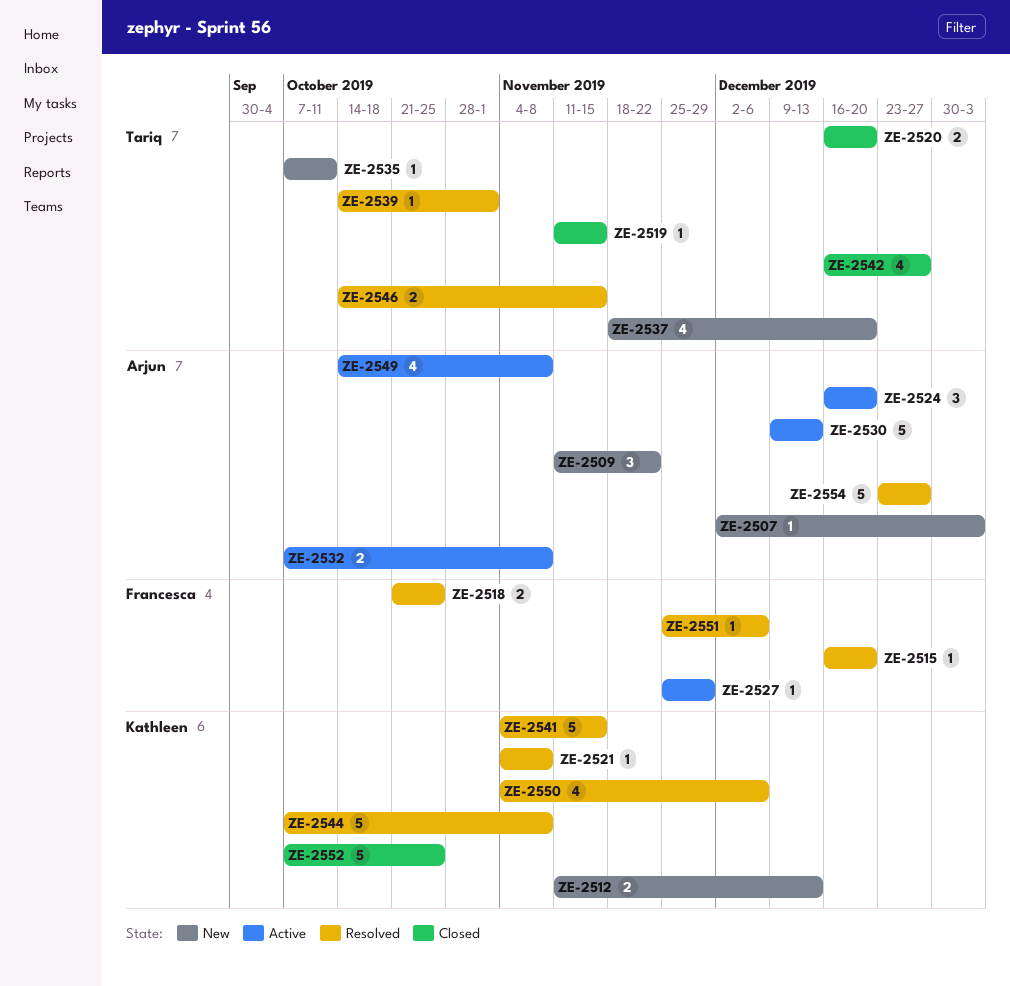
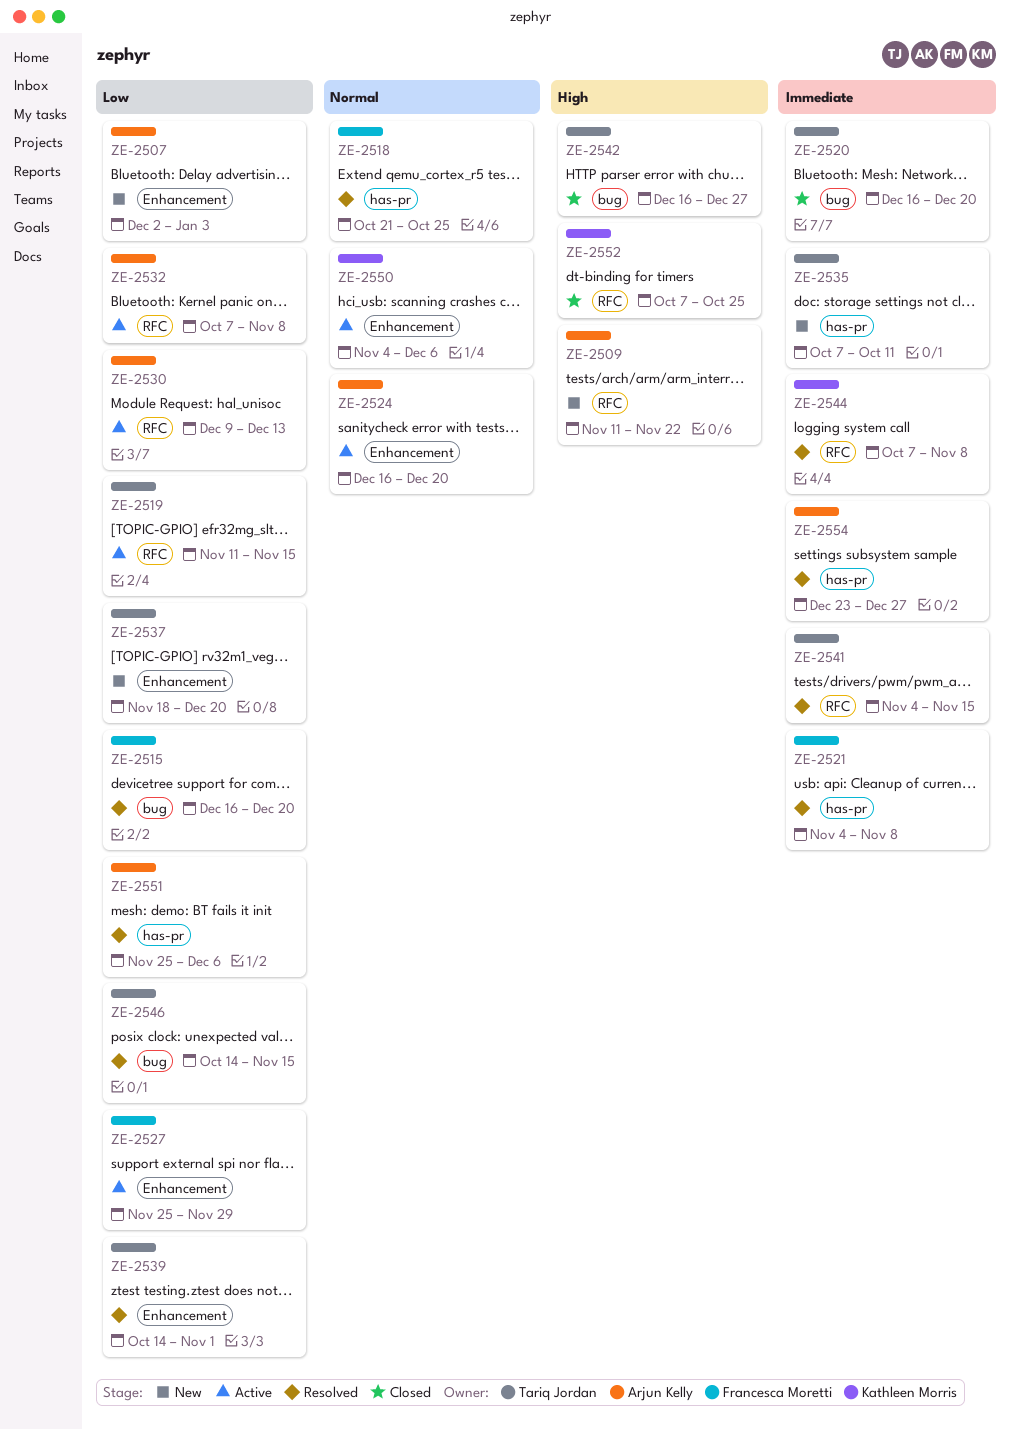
ZE-2512: present -> none
ZE-2519, status: Closed -> Active
ZE-2521, owner: Kathleen Morris -> Francesca Moretti
ZE-2541, owner: Kathleen Morris -> Tariq Jordan
ZE-2549: present -> none
ZE-2550, status: Resolved -> Active
ZE-2551, owner: Francesca Moretti -> Arjun Kelly

